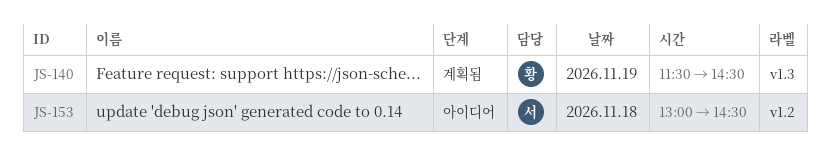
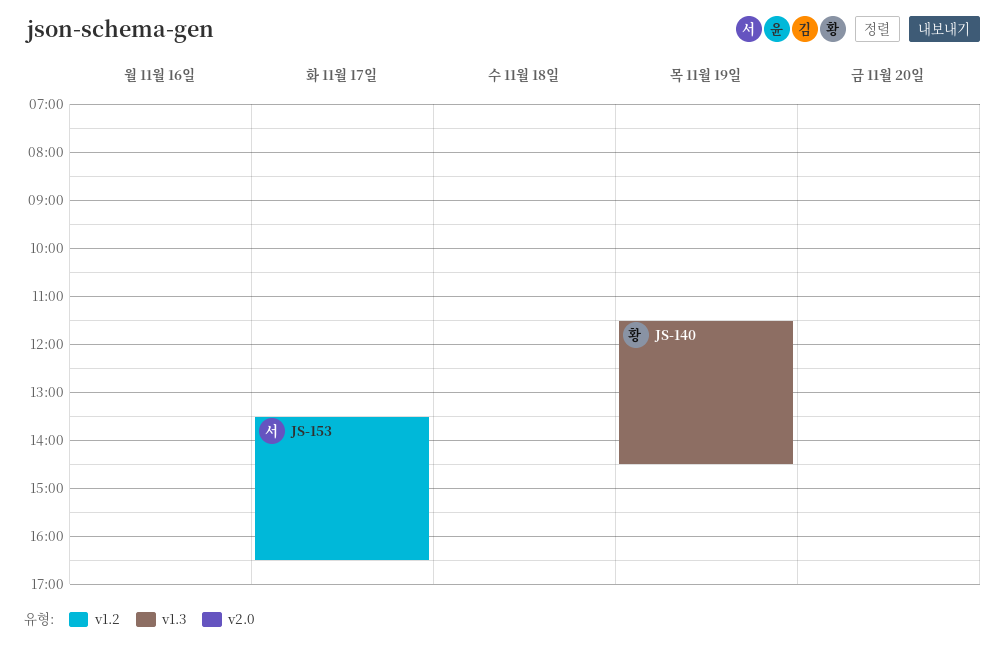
JS-153, day: Nov 18 -> Nov 17
JS-153, begins: 13:00 -> 13:30
JS-153, ends: 14:30 -> 16:30

